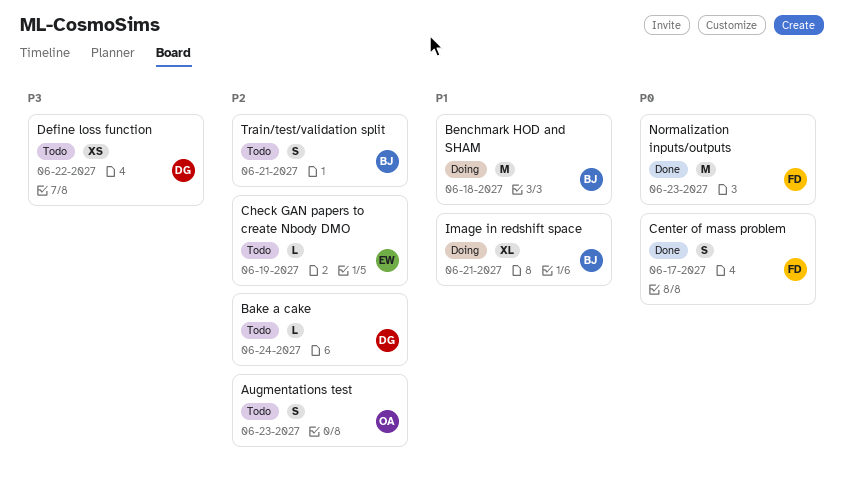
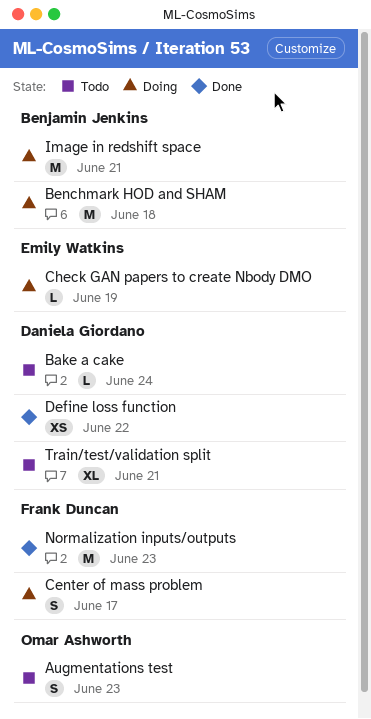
Center of mass problem, status: Done -> Doing
Check GAN papers to create Nbody DMO, status: Todo -> Doing
Define loss function, status: Todo -> Done
Image in redshift space, estimate: XL -> M
Train/test/validation split, owner: Benjamin Jenkins -> Daniela Giordano
Train/test/validation split, estimate: S -> XL

